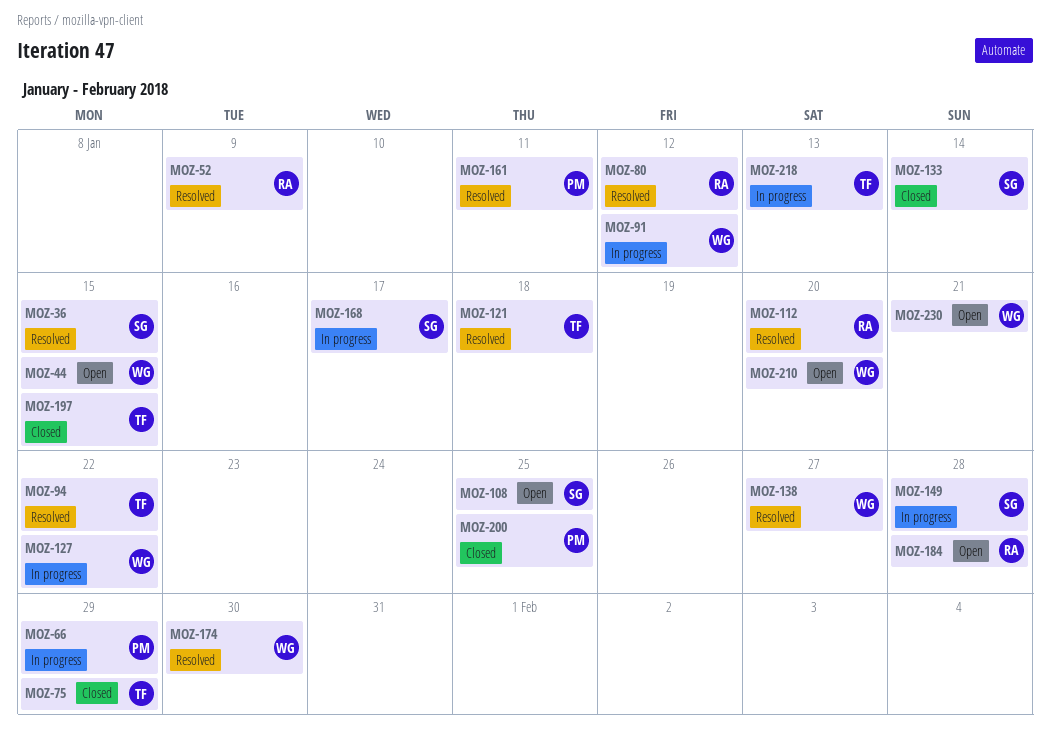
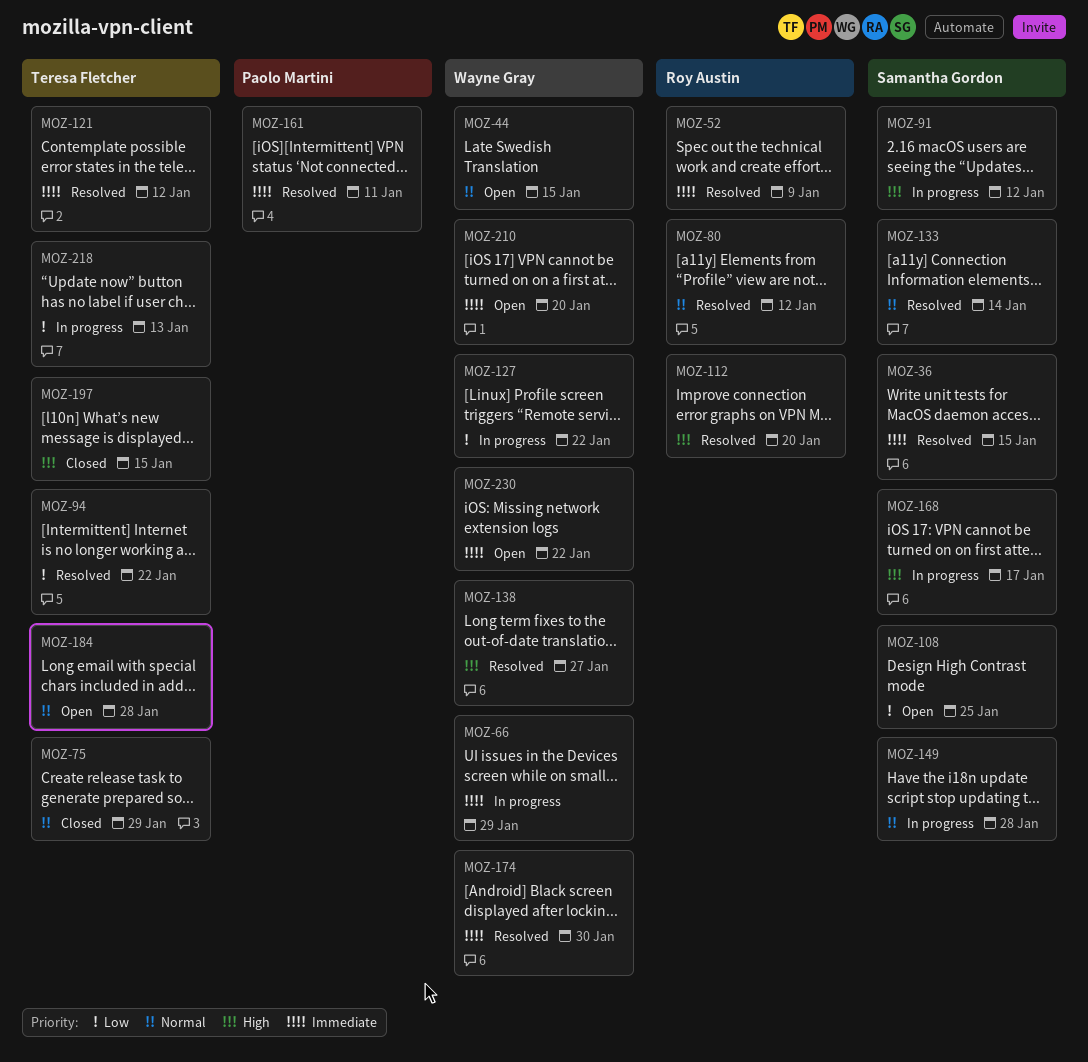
MOZ-66, owner: Paolo Martini -> Wayne Gray
MOZ-91, owner: Wayne Gray -> Samantha Gordon
MOZ-121, due: Jan 18 -> Jan 12
MOZ-133, status: Closed -> Resolved
MOZ-184, owner: Roy Austin -> Teresa Fletcher
MOZ-200: present -> none
MOZ-230, due: Jan 21 -> Jan 22

